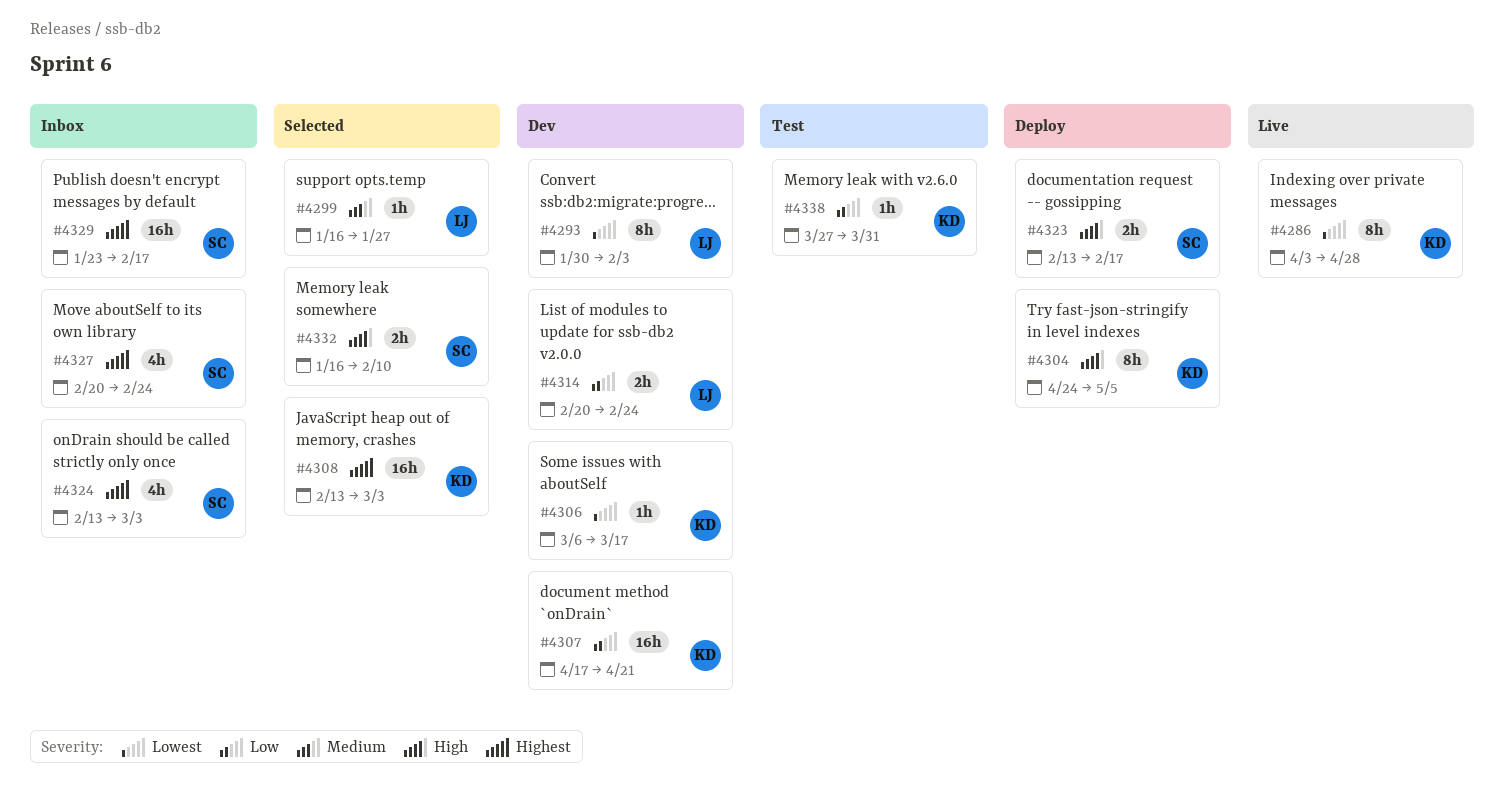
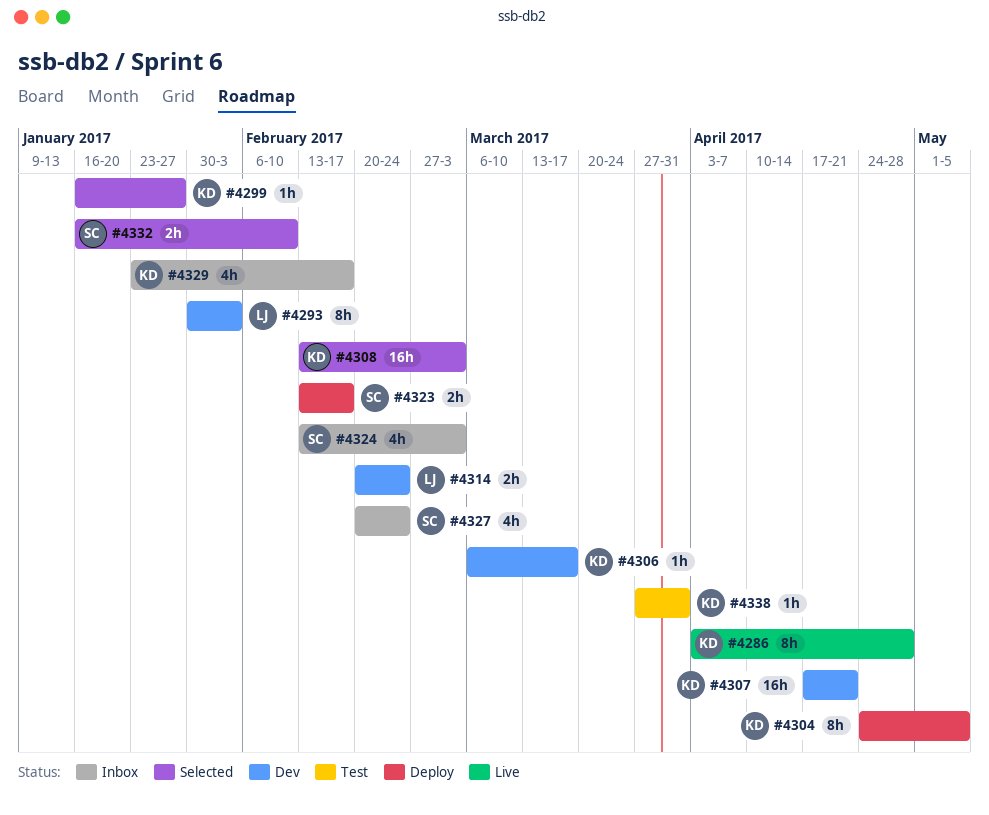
#4299, owner: LJ -> KD
#4329, owner: SC -> KD
#4329, estimate: 16h -> 4h

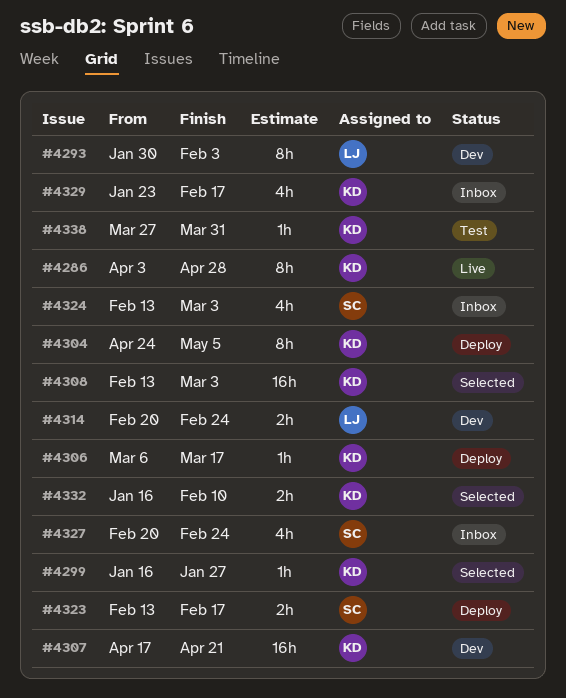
#4306, status: Dev -> Deploy
#4332, owner: SC -> KD

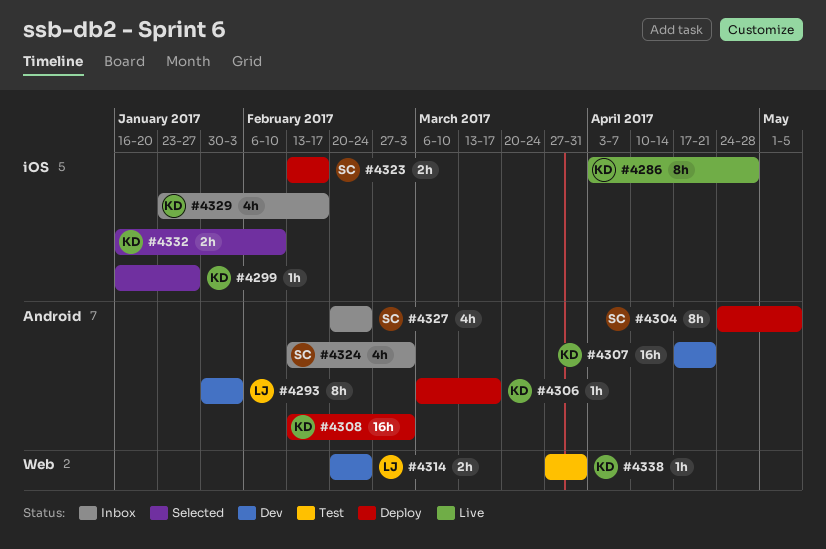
#4304, owner: KD -> SC
#4308, status: Selected -> Deploy

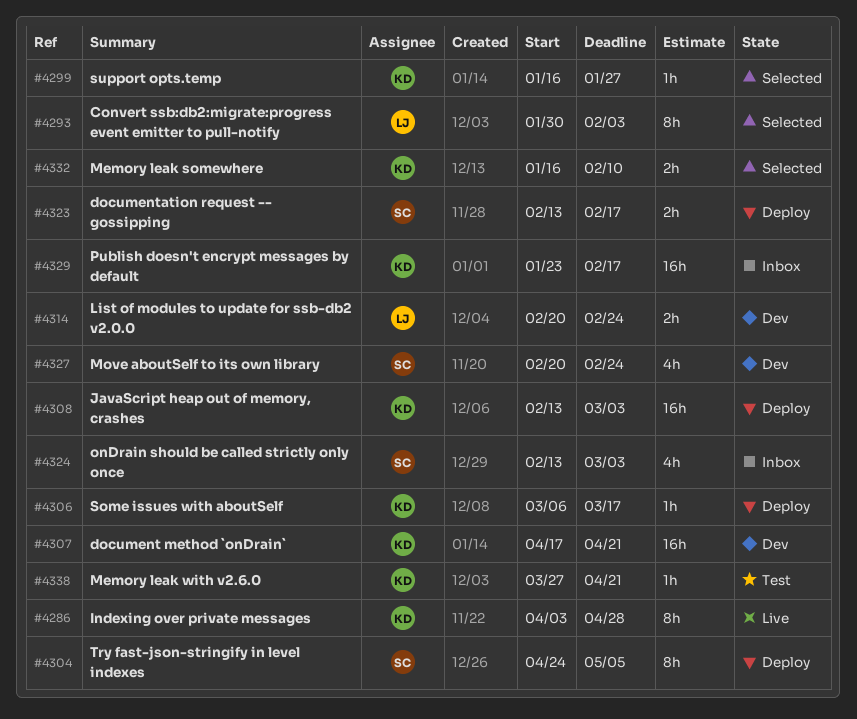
#4293, status: Dev -> Selected
#4327, status: Inbox -> Dev
#4329, estimate: 4h -> 16h
#4338, due: Mar 31 -> Apr 21

